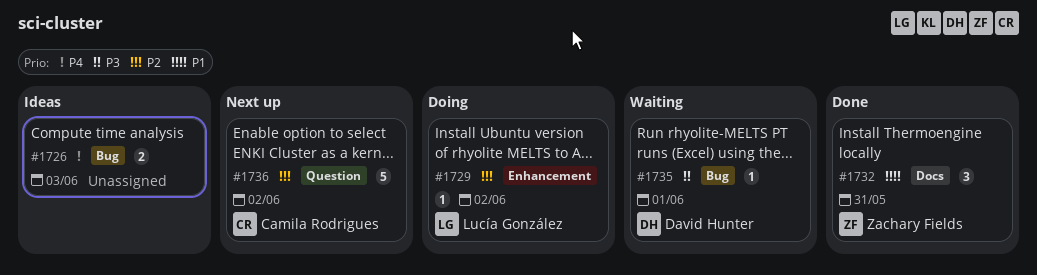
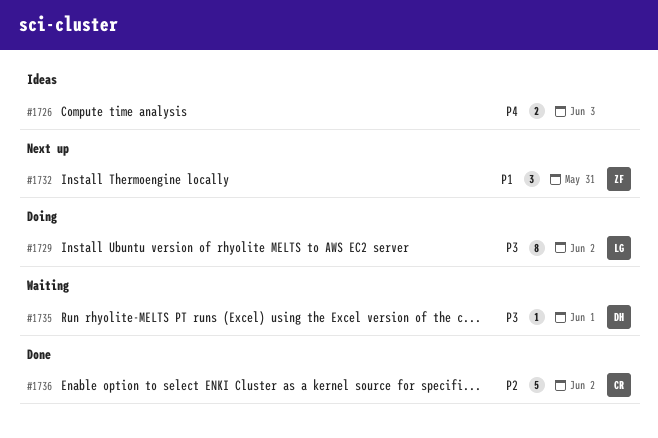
#1729, priority: P2 -> P3
#1729, estimate: 1 -> 8
#1732, status: Done -> Next up
#1736, status: Next up -> Done

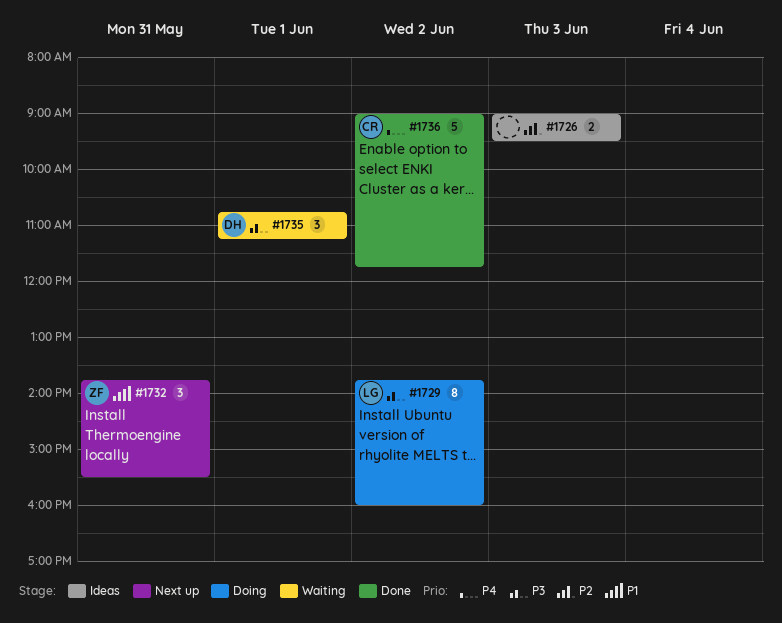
#1726, priority: P4 -> P2
#1735, estimate: 1 -> 3
#1736, priority: P2 -> P4

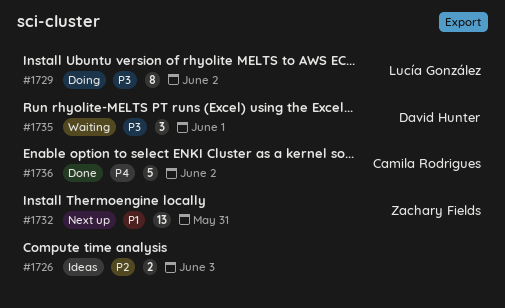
#1732, estimate: 3 -> 13

